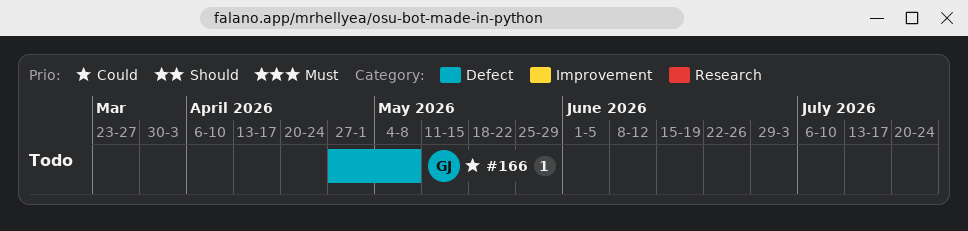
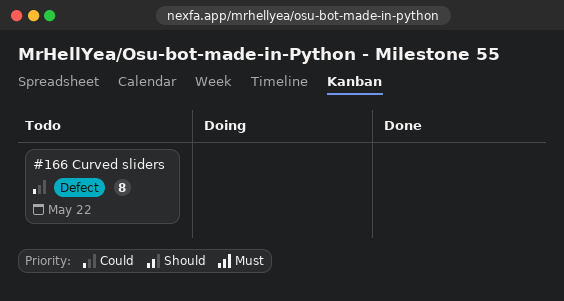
#166, estimate: 1 -> 8
#166, due: May 8 -> May 22

